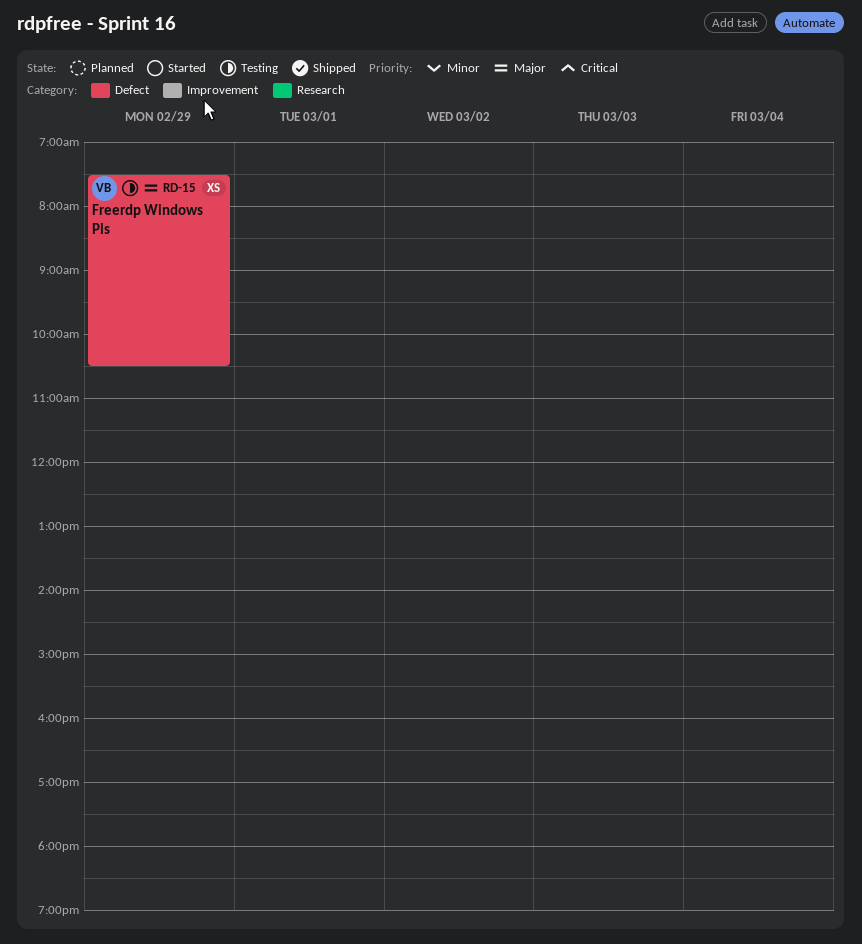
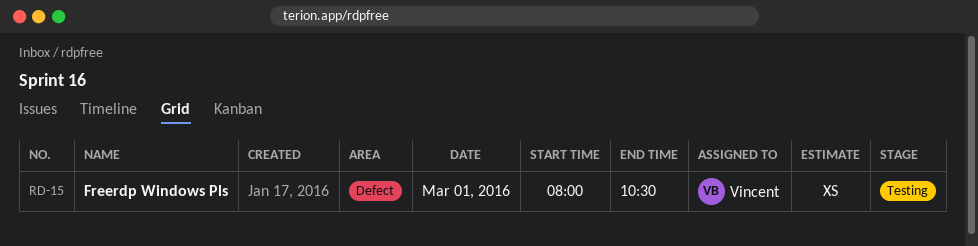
RD-15, day: Feb 29 -> Mar 1
RD-15, begins: 07:30 -> 08:00

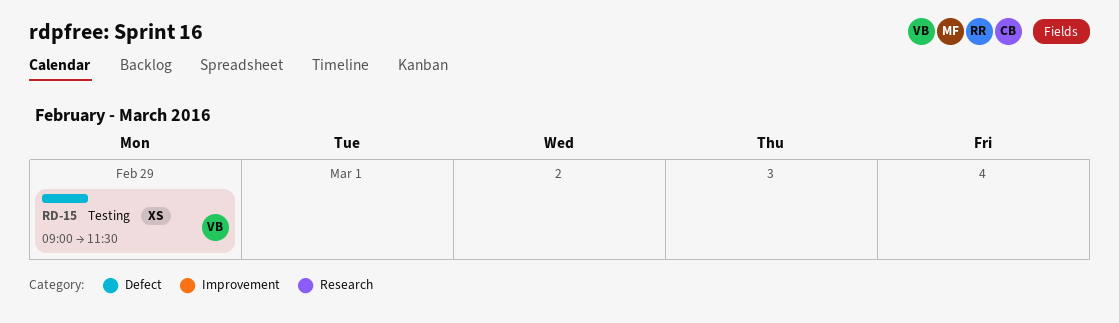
RD-15, day: Mar 1 -> Feb 29
RD-15, begins: 08:00 -> 09:00
RD-15, ends: 10:30 -> 11:30

